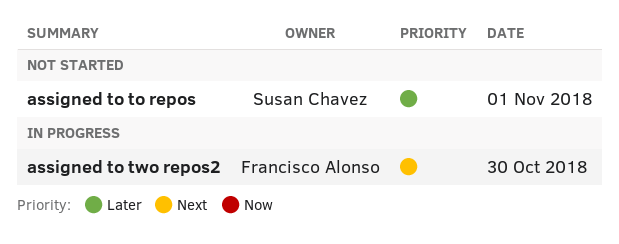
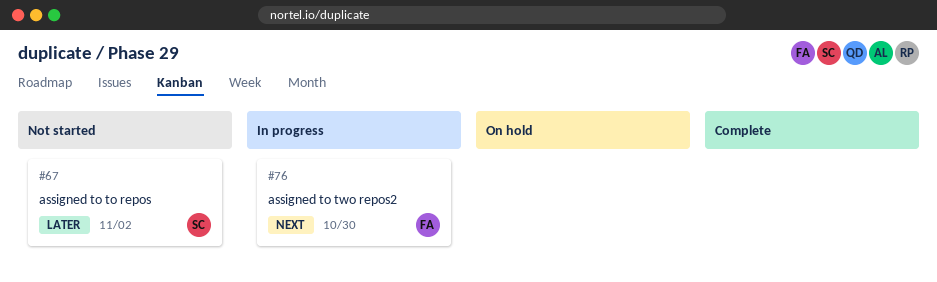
assigned to to repos, day: Nov 1 -> Nov 2

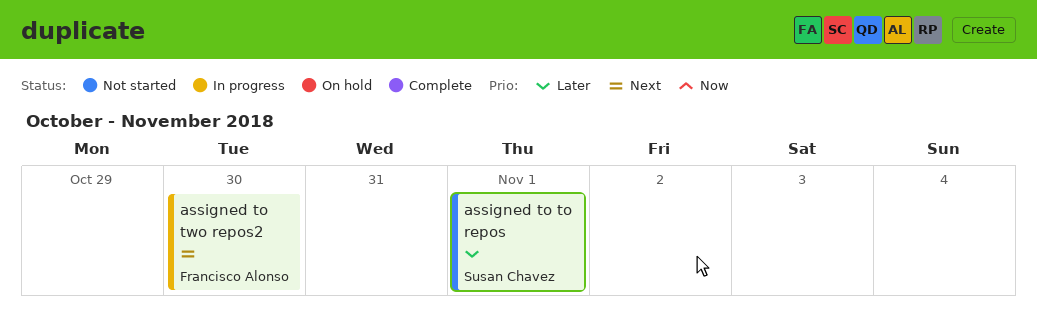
assigned to to repos, day: Nov 2 -> Nov 1

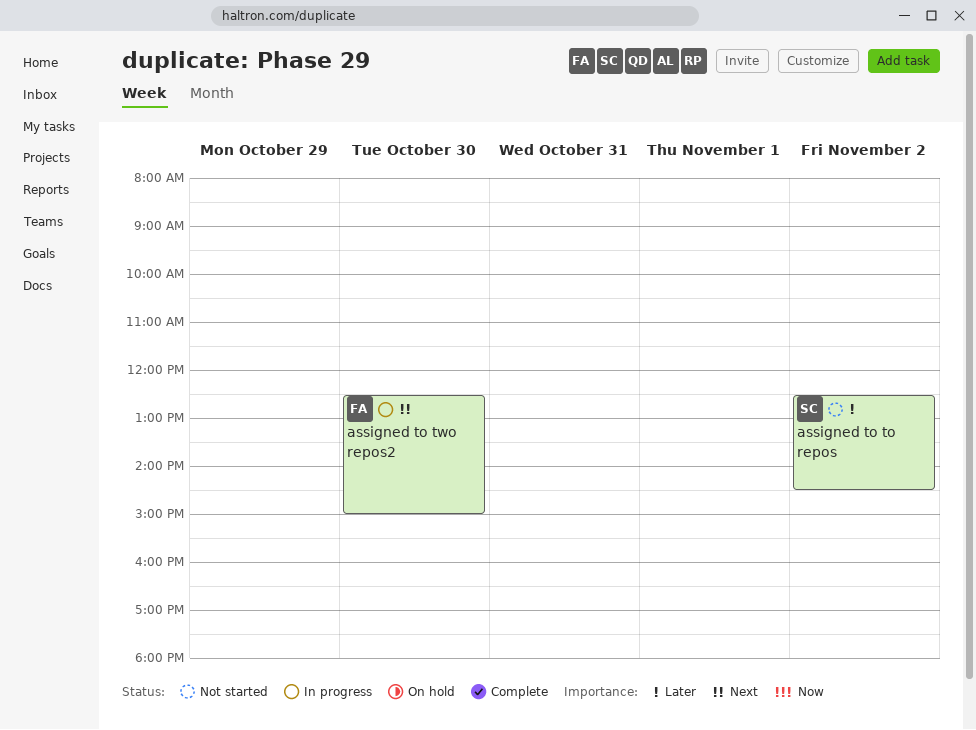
assigned to to repos, day: Nov 1 -> Nov 2

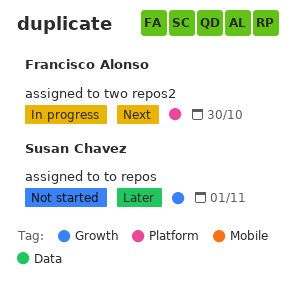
assigned to to repos, day: Nov 2 -> Nov 1

